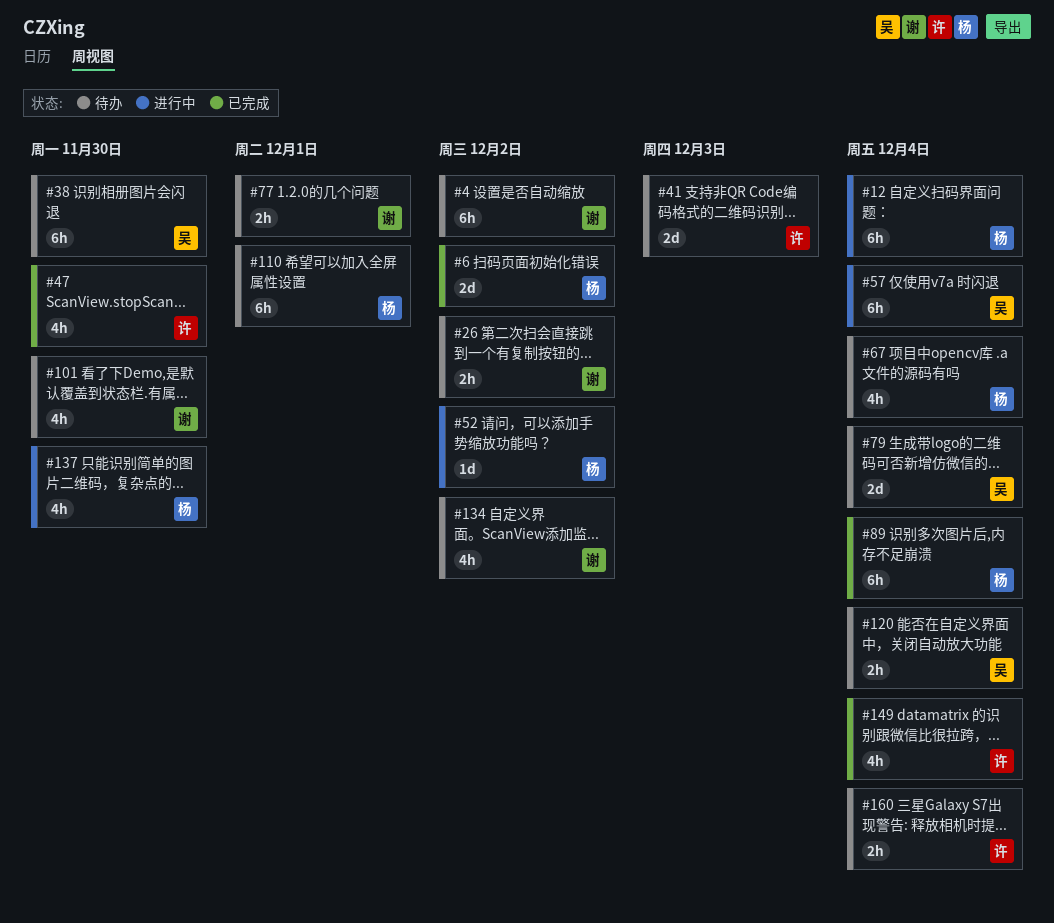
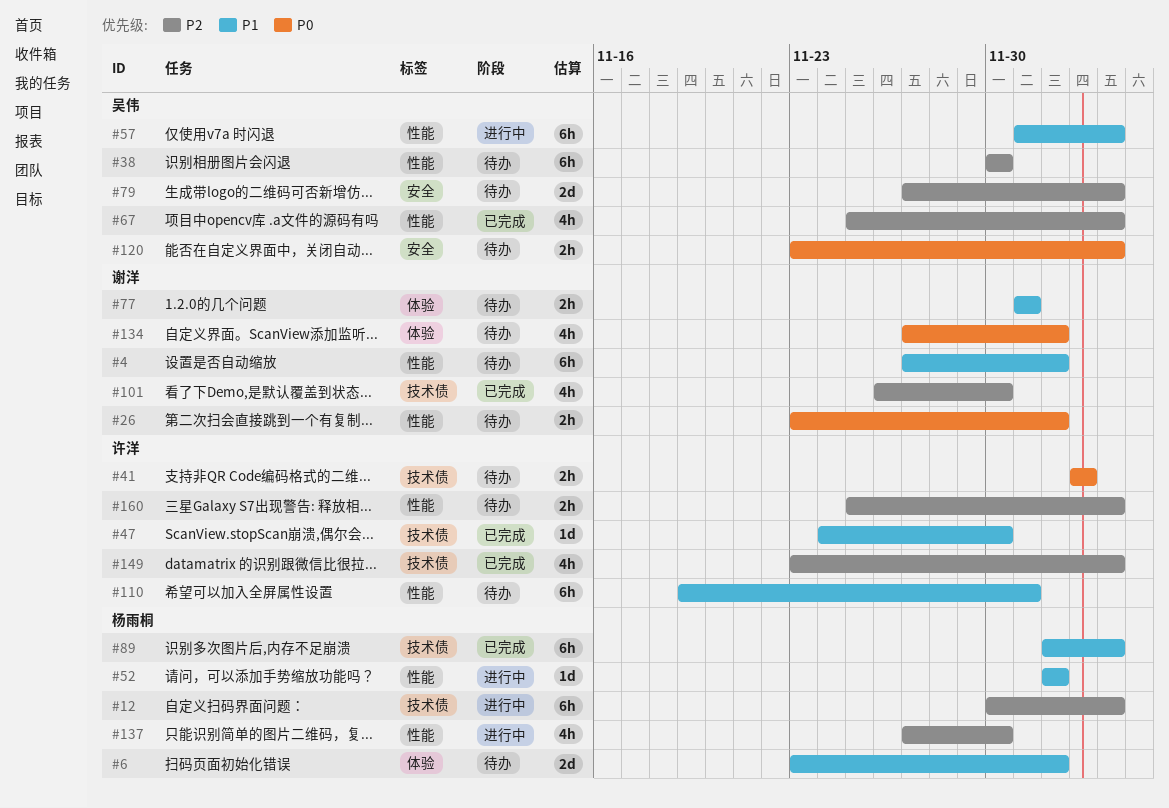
#6, status: 已完成 -> 待办
#41, estimate: 2d -> 2h
#47, estimate: 4h -> 1d
#67, status: 待办 -> 已完成
#67, owner: 杨雨桐 -> 吴伟
#101, status: 待办 -> 已完成
#110, owner: 杨雨桐 -> 许洋

